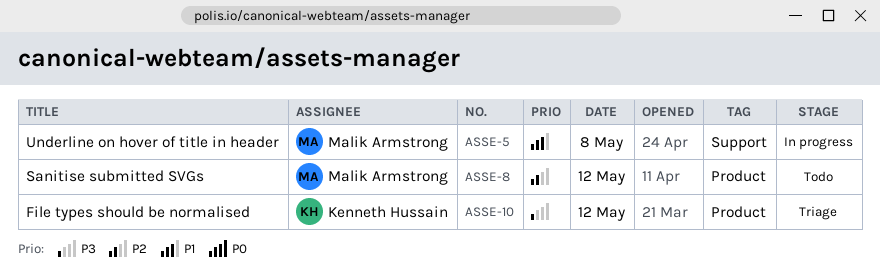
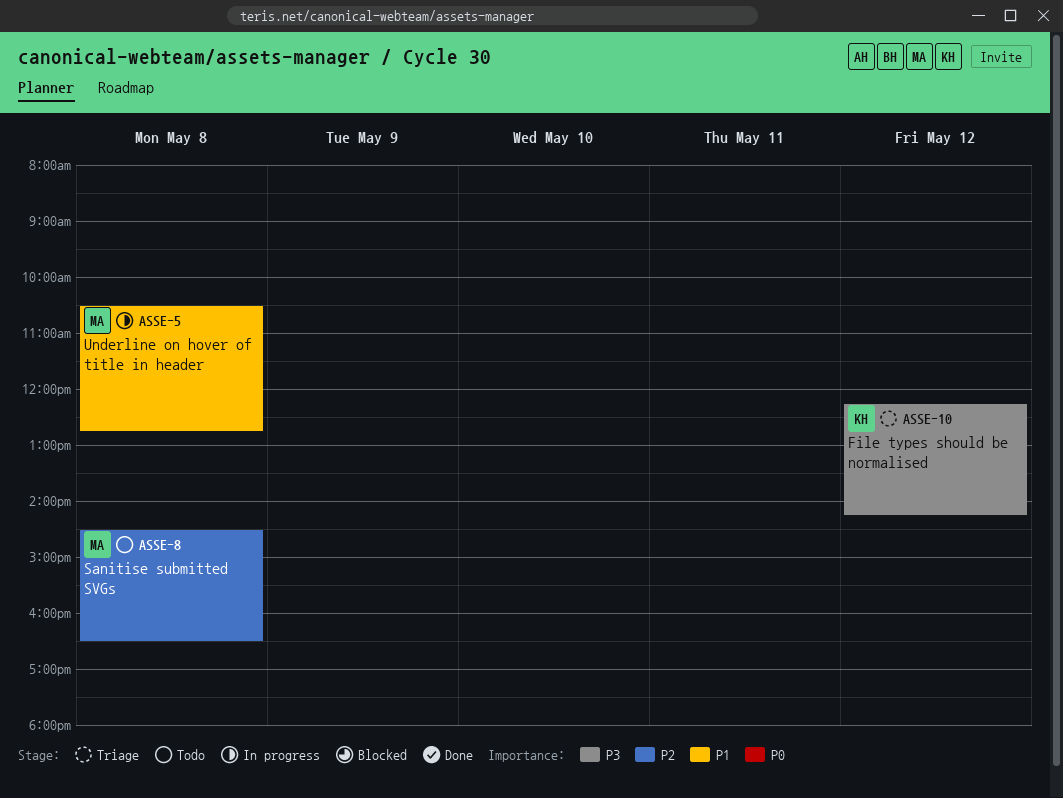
ASSE-8, day: May 12 -> May 8

